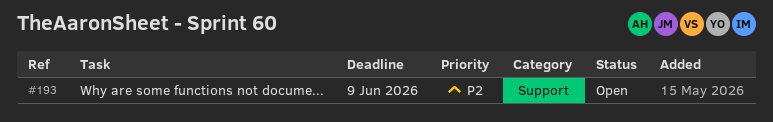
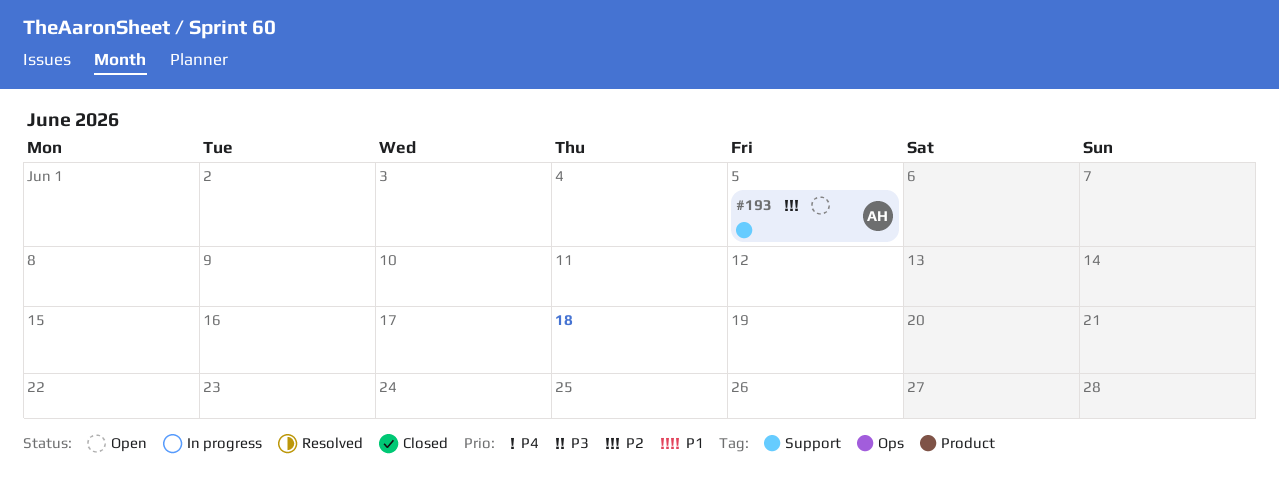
#193, due: Jun 9 -> Jun 5

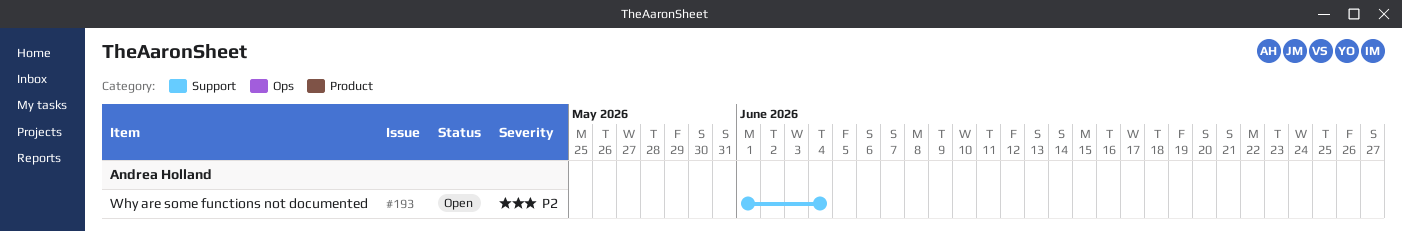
#193, due: Jun 5 -> Jun 4

